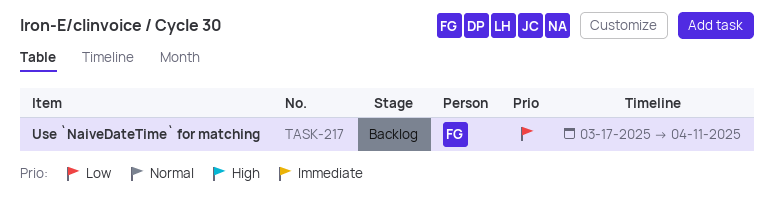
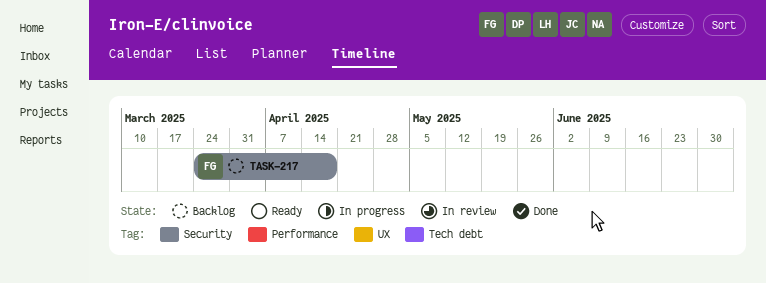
TASK-217, start: Mar 17 -> Mar 24
TASK-217, due: Apr 11 -> Apr 18

